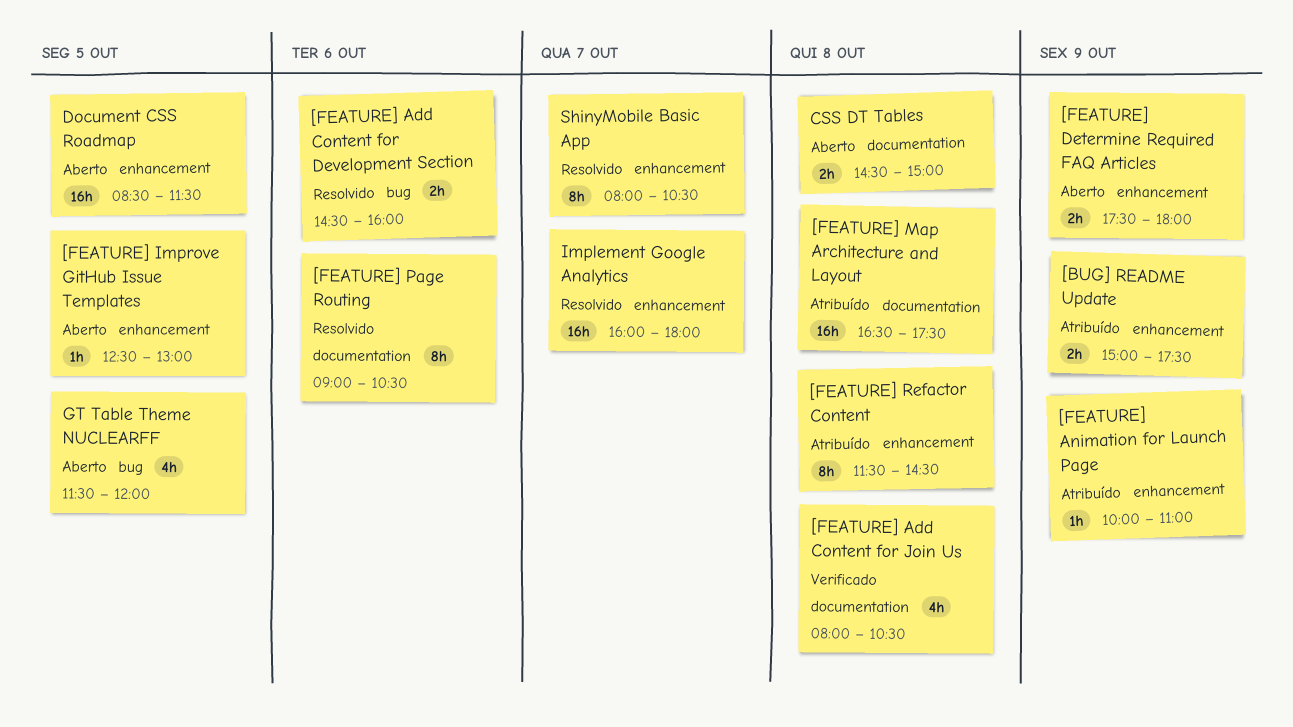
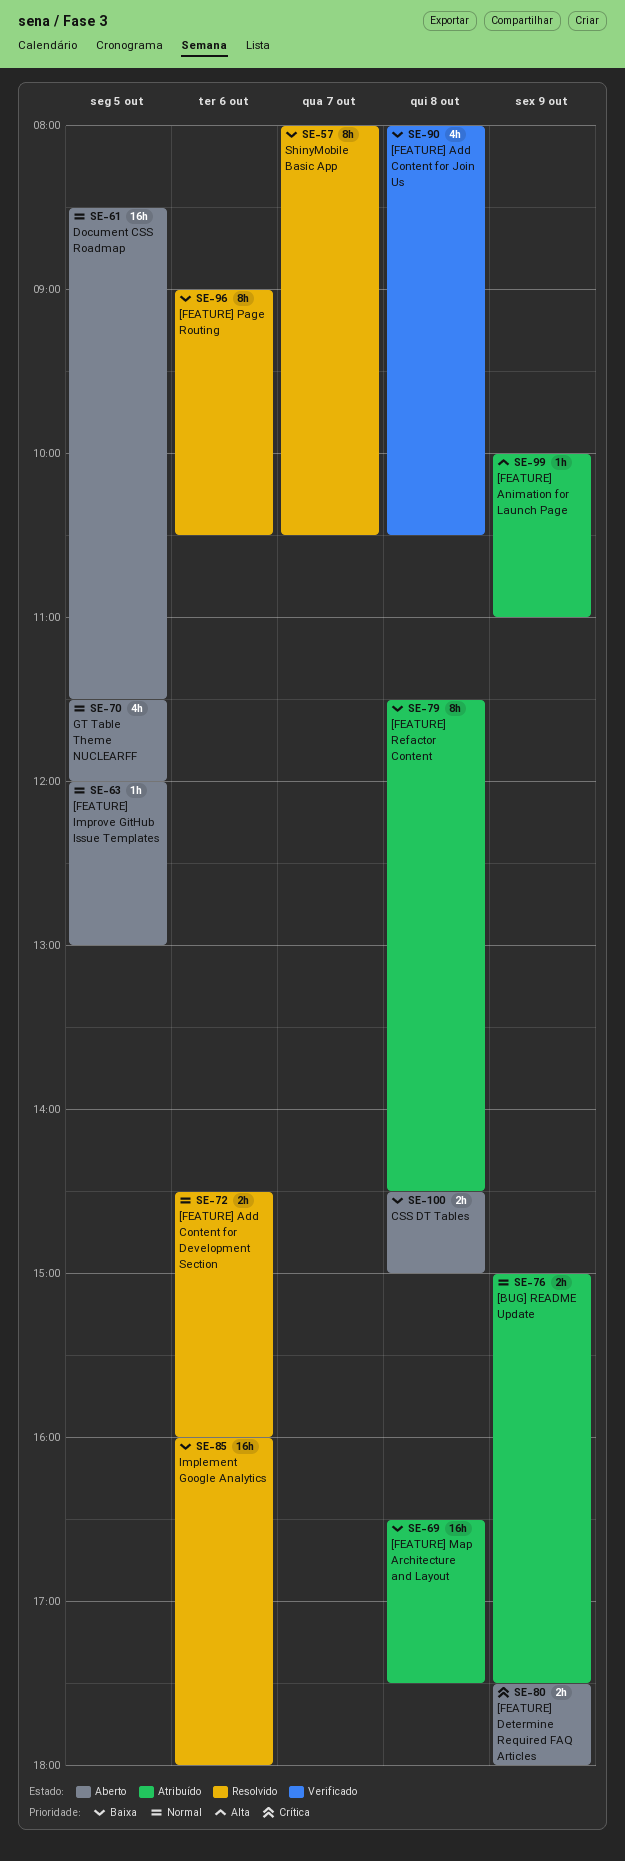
[FEATURE] Improve GitHub Issue Templates, begins: 12:30 -> 12:00
Implement Google Analytics, day: Oct 7 -> Oct 6

